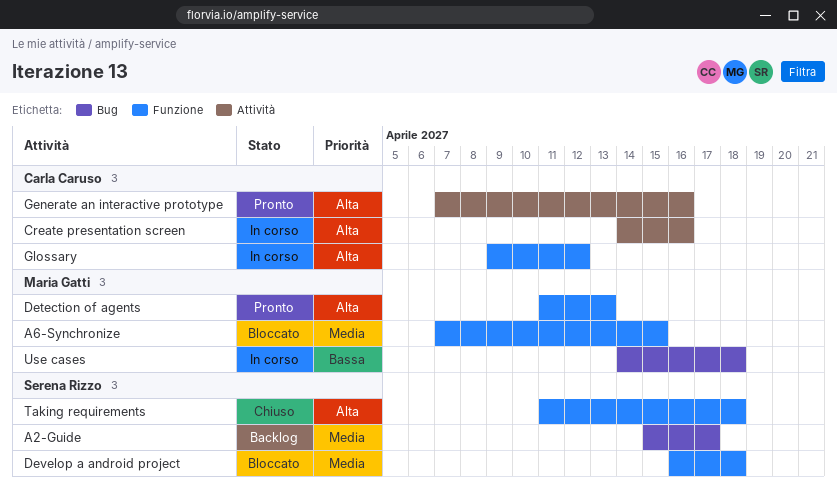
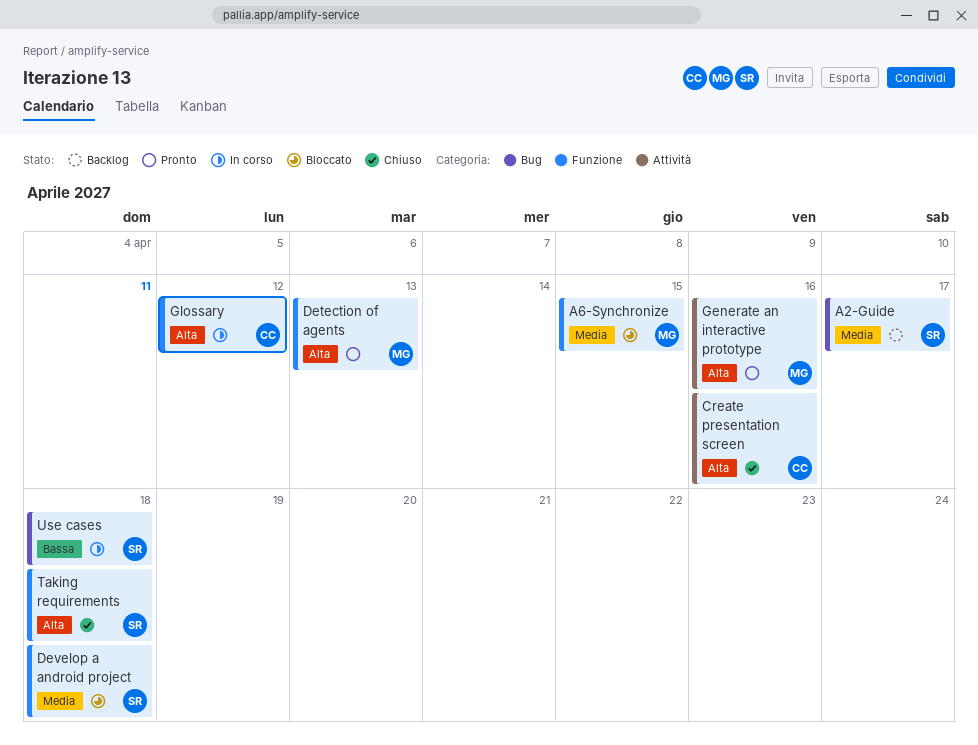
Create presentation screen, status: In corso -> Chiuso
Generate an interactive prototype, owner: Carla Caruso -> Maria Gatti
Use cases, owner: Maria Gatti -> Serena Rizzo

